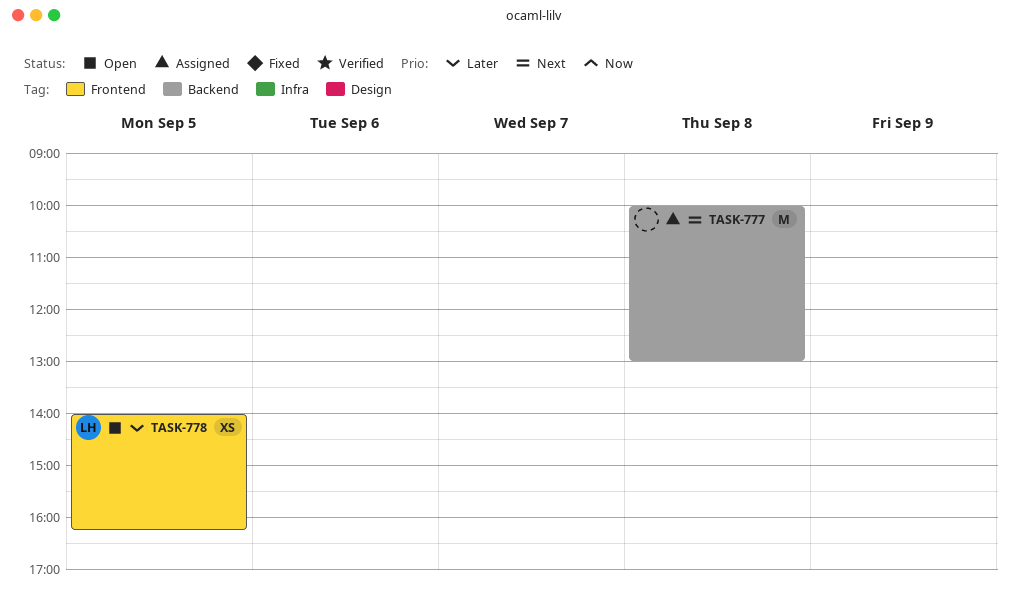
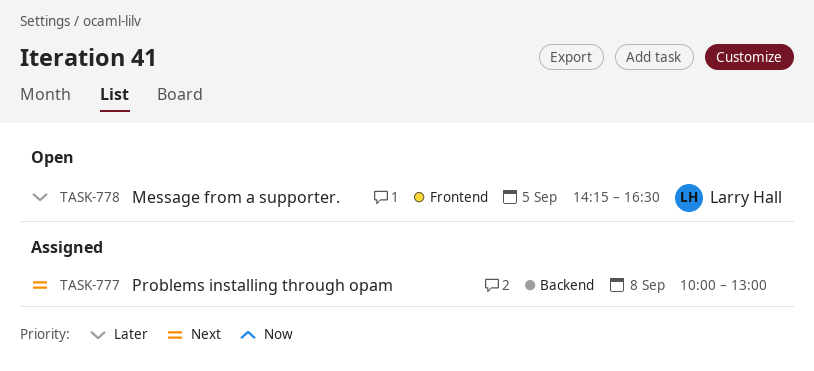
TASK-778, begins: 14:00 -> 14:15
TASK-778, ends: 16:15 -> 16:30

